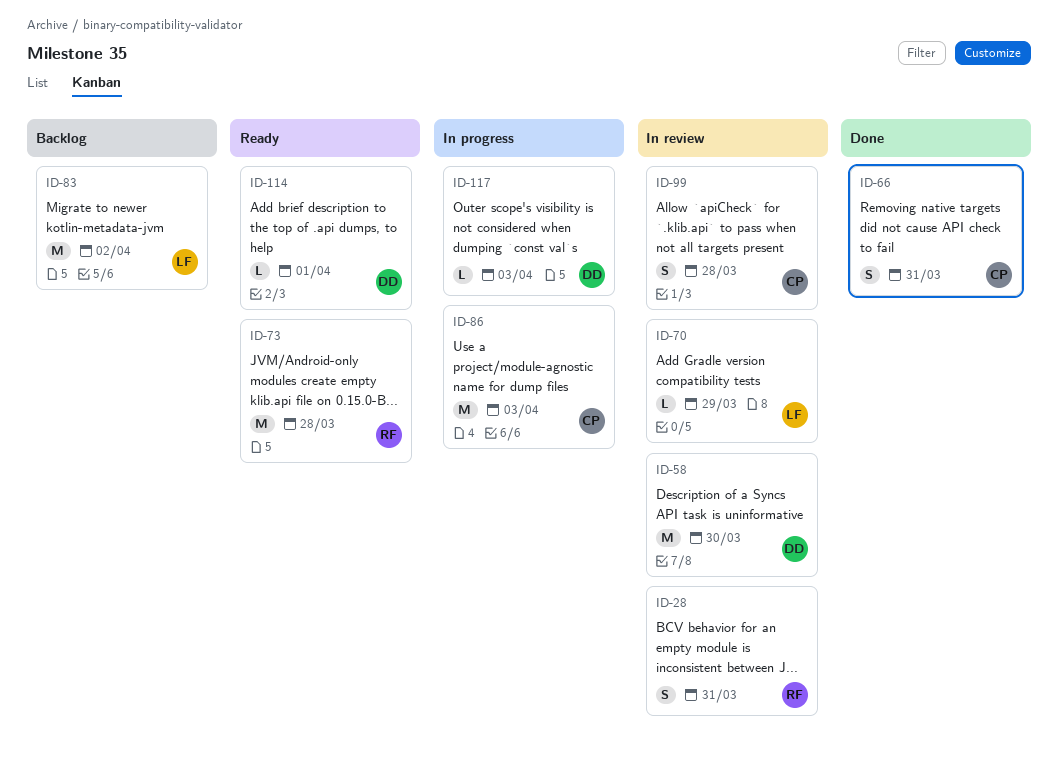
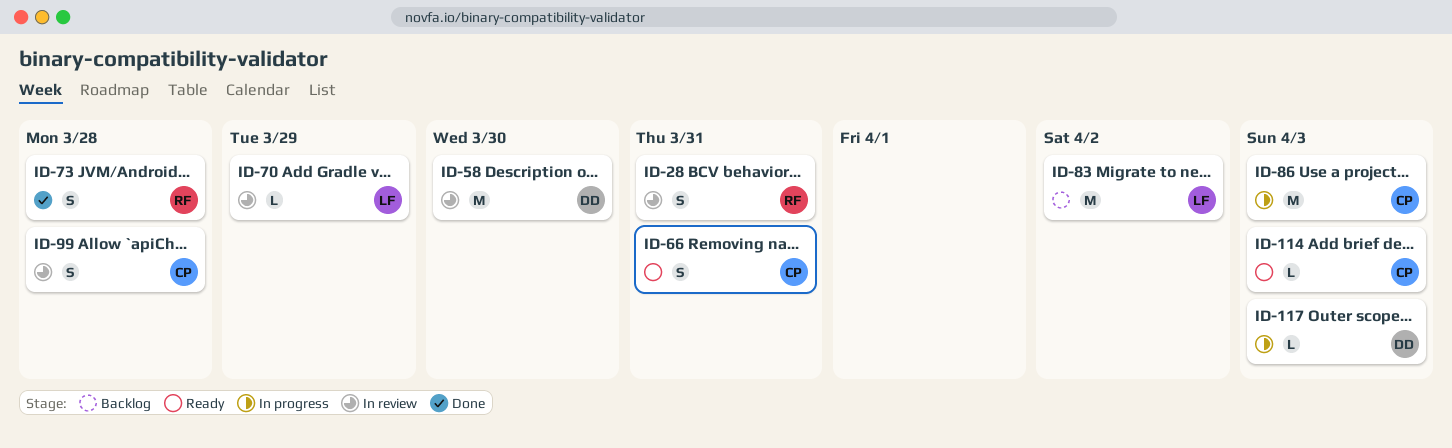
ID-66, status: Done -> Ready
ID-73, status: Ready -> Done
ID-73, estimate: M -> S
ID-114, owner: DD -> CP
ID-114, due: Apr 1 -> Apr 3

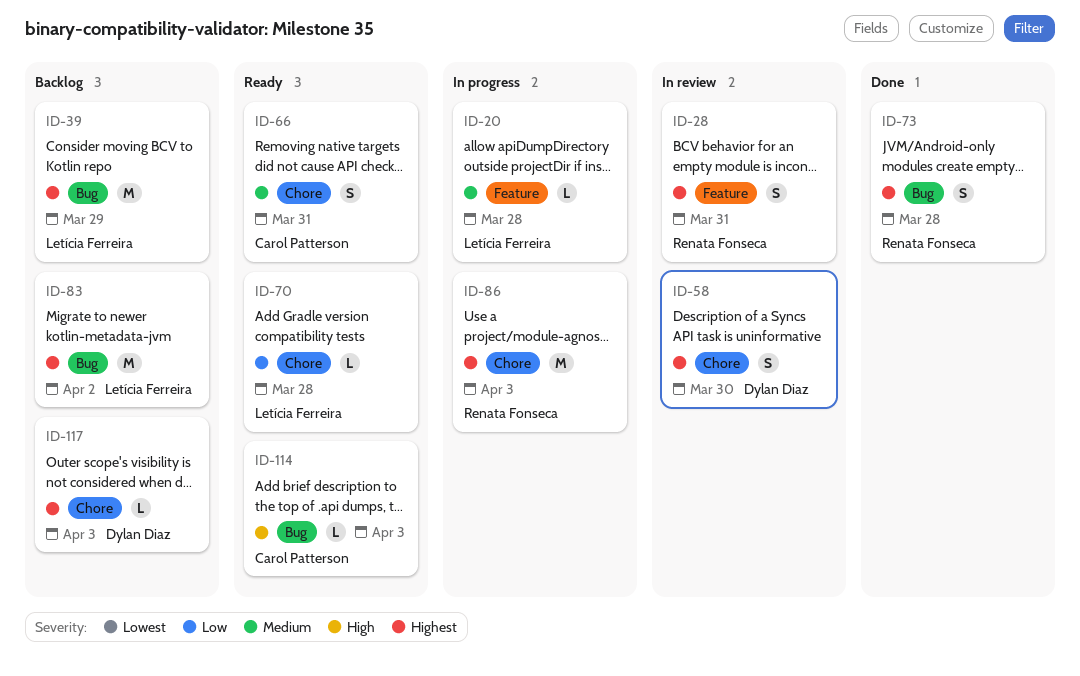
ID-20: none -> present
ID-39: none -> present
ID-58, estimate: M -> S
ID-70, status: In review -> Ready
ID-70, due: Mar 29 -> Mar 28
ID-86, owner: Carol Patterson -> Renata Fonseca
ID-99: present -> none
ID-117, status: In progress -> Backlog

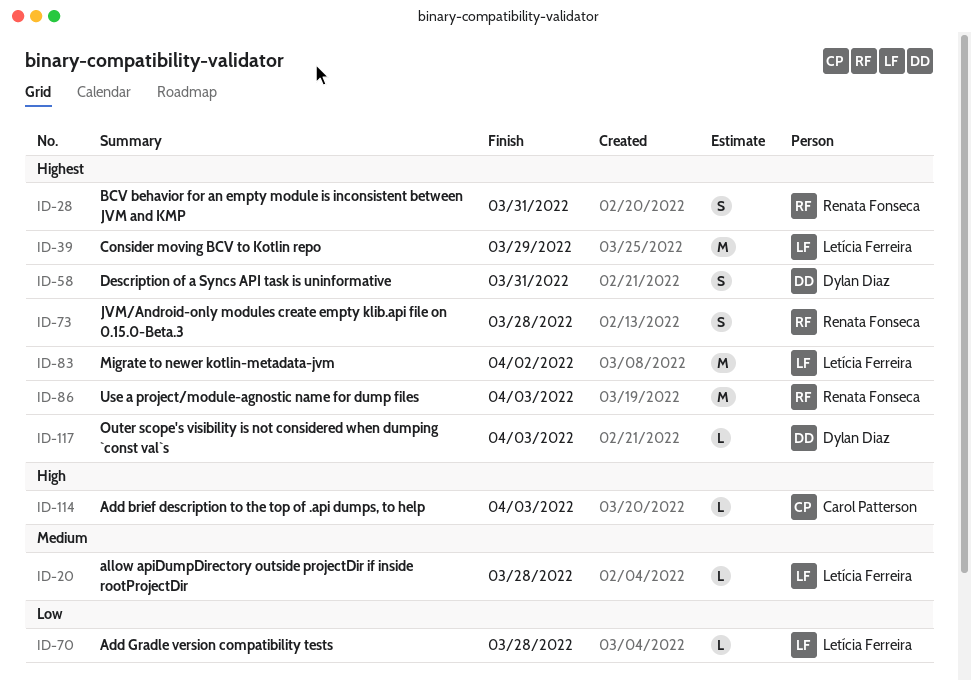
ID-58, due: Mar 30 -> Mar 31
ID-66: present -> none

